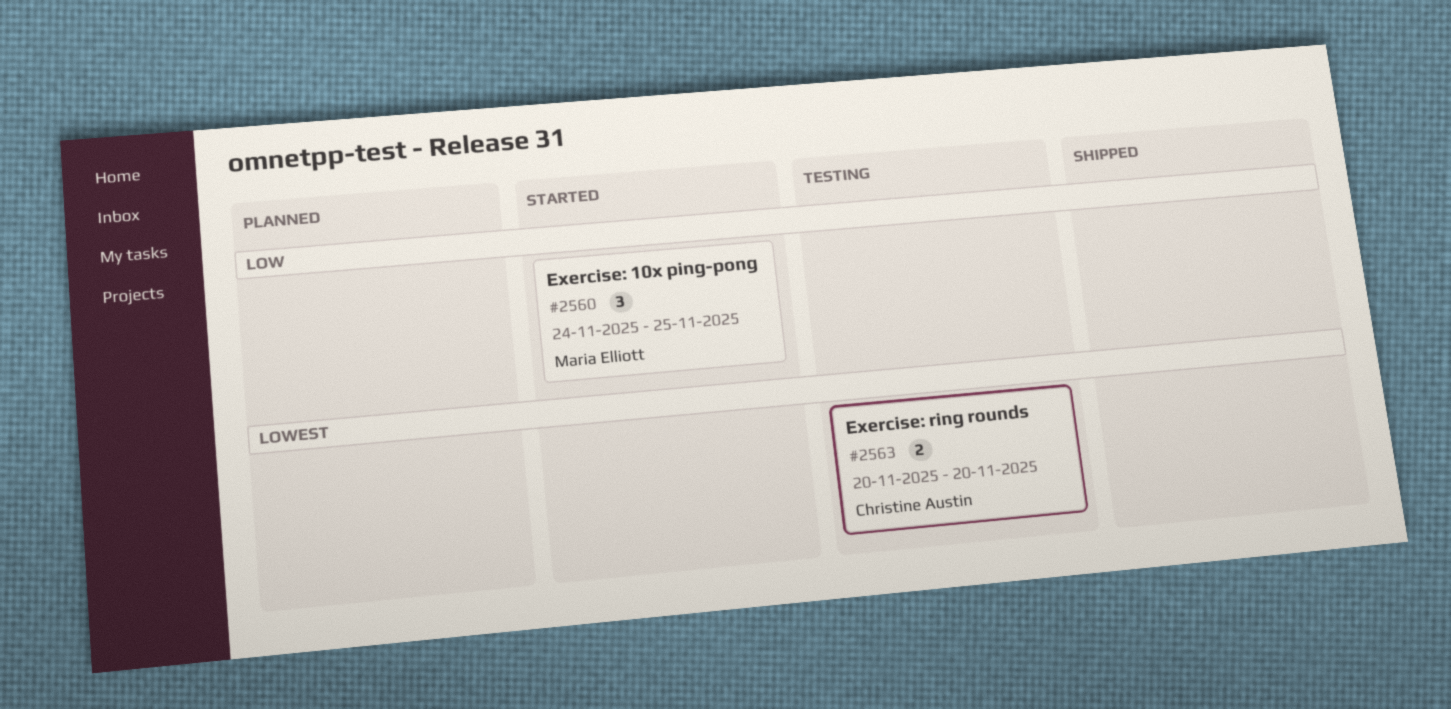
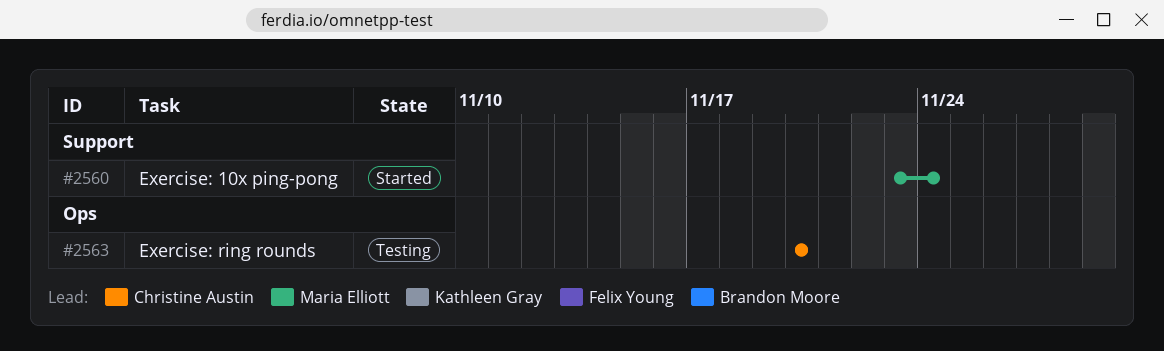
#2560, start: Nov 24 -> Nov 23
#2560, due: Nov 25 -> Nov 24

